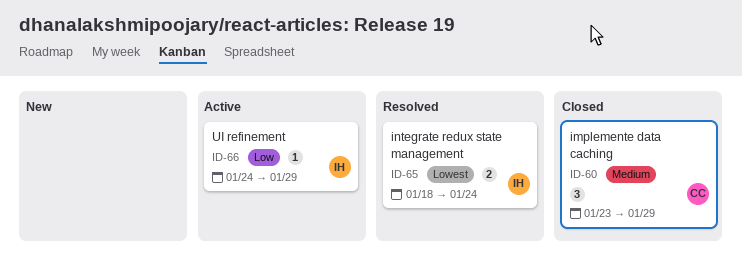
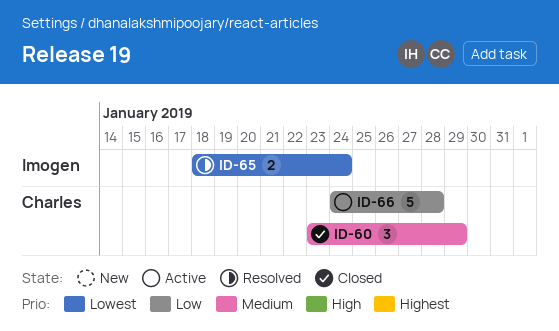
ID-66, owner: Imogen -> Charles
ID-66, estimate: 1 -> 5
ID-66, due: Jan 29 -> Jan 28

